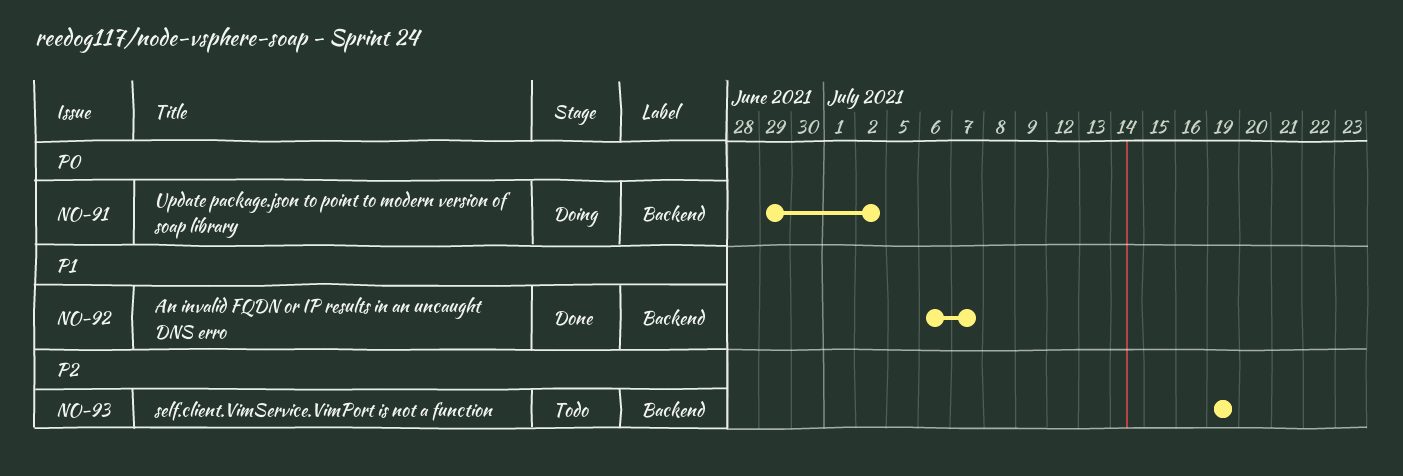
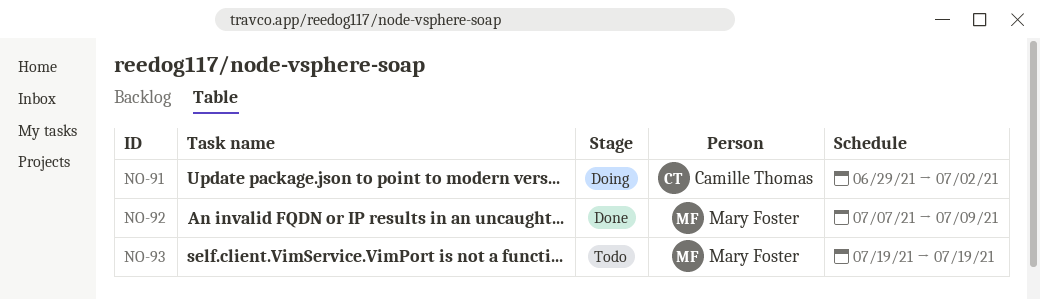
NO-92, start: Jul 6 -> Jul 7
NO-92, due: Jul 7 -> Jul 9

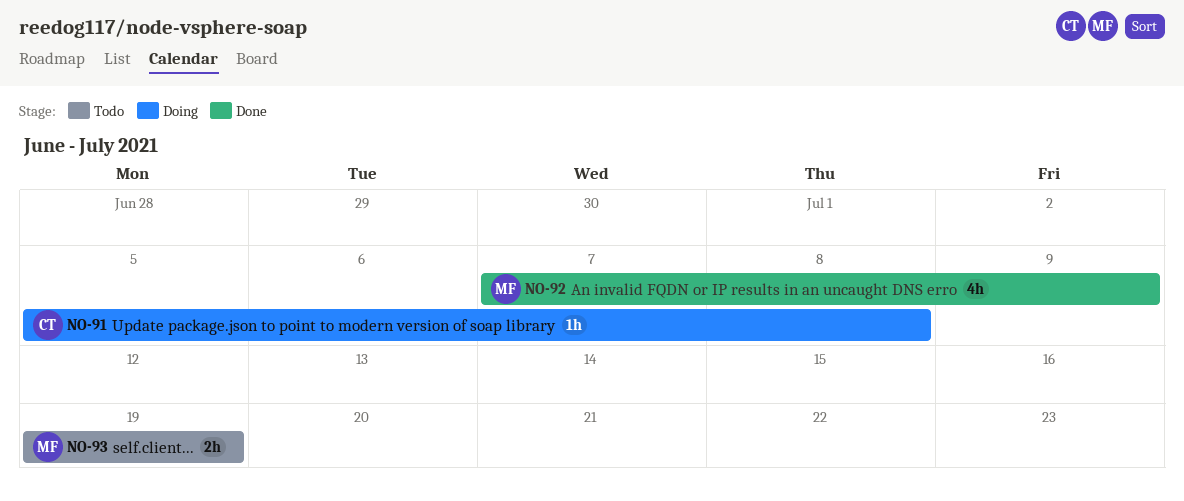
NO-91, start: Jun 29 -> Jul 5
NO-91, due: Jul 2 -> Jul 8

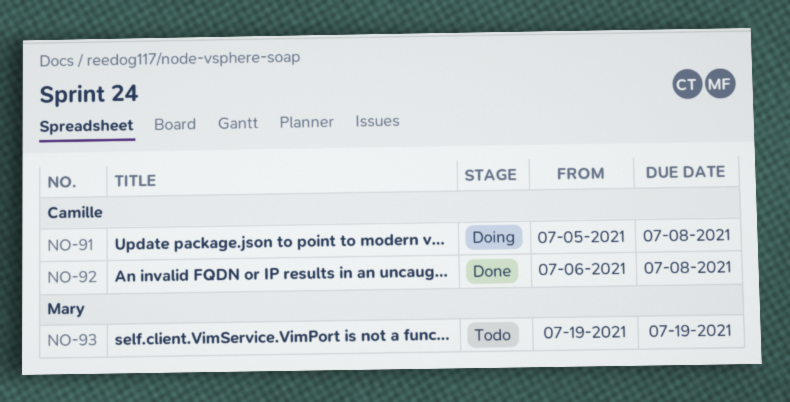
NO-92, owner: Mary -> Camille
NO-92, start: Jul 7 -> Jul 6
NO-92, due: Jul 9 -> Jul 8

